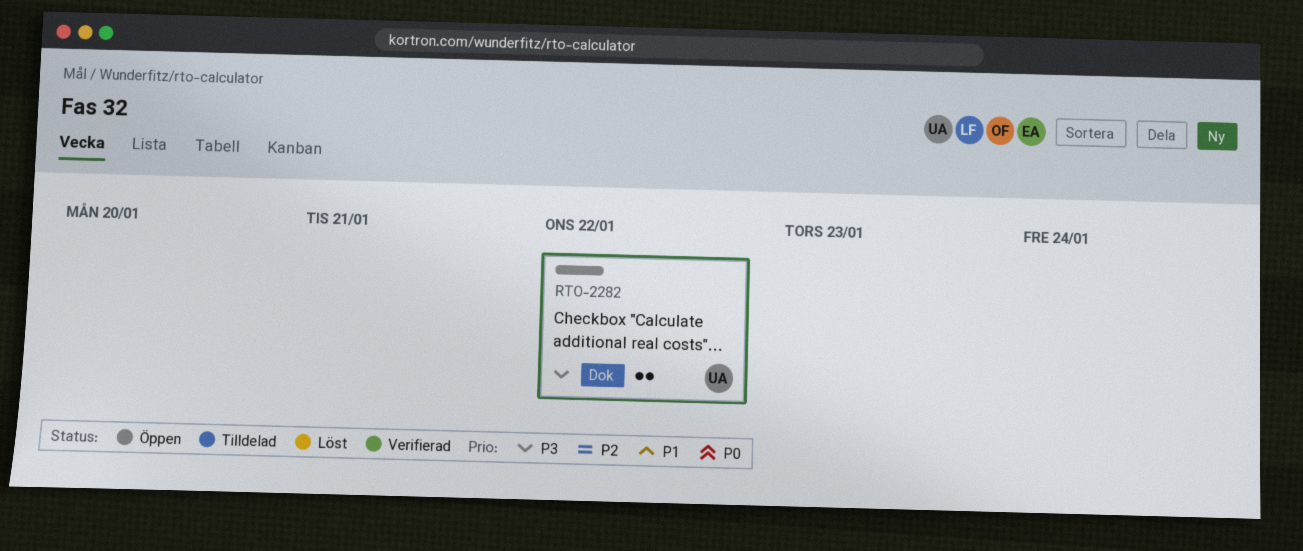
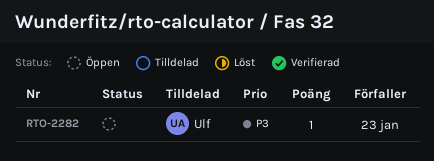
RTO-2282, estimate: 2 -> 1
RTO-2282, due: Jan 22 -> Jan 23

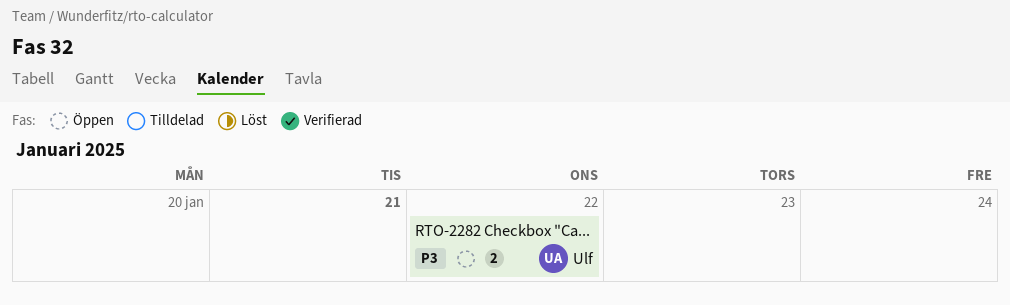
RTO-2282, estimate: 1 -> 2
RTO-2282, due: Jan 23 -> Jan 22

